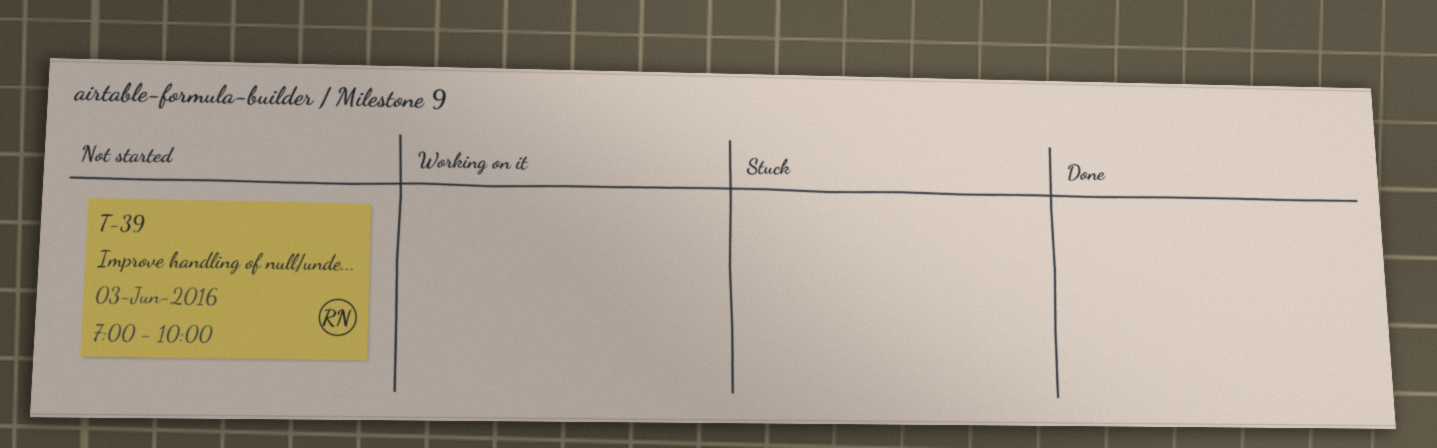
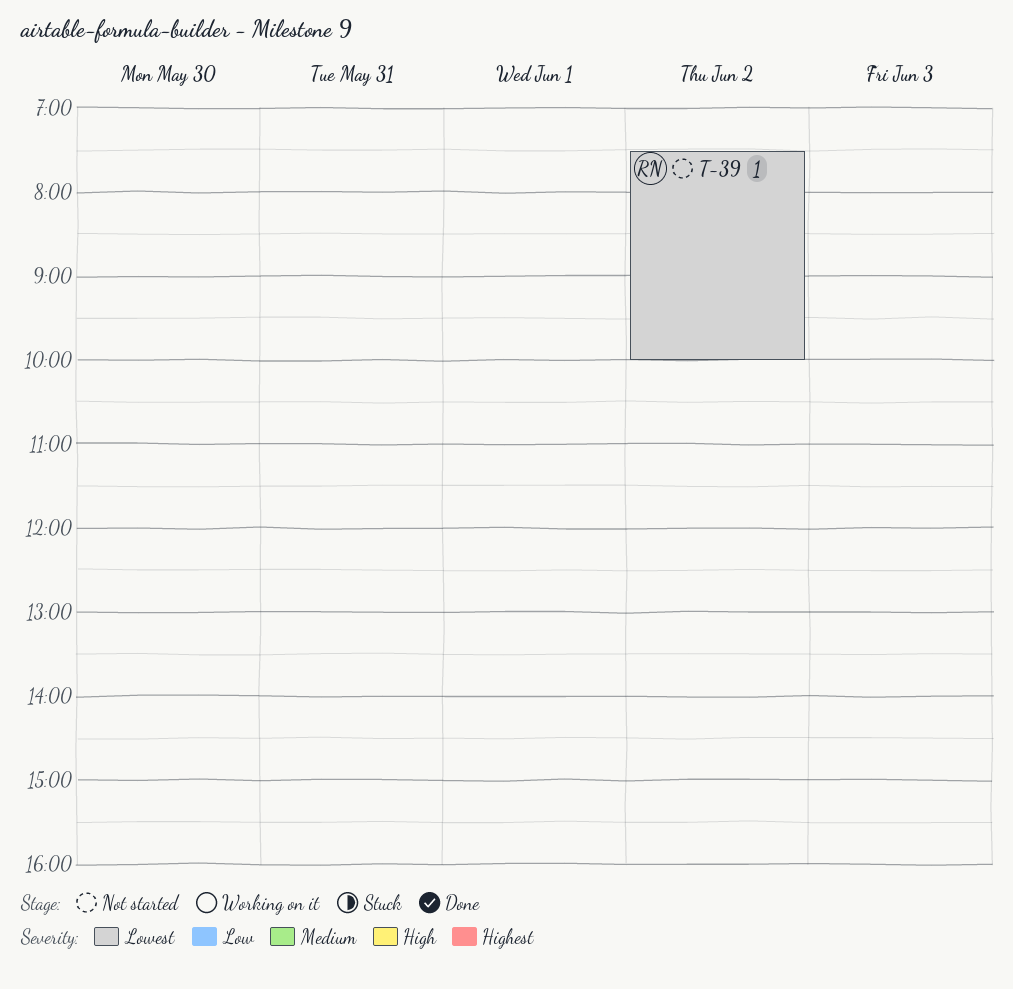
T-39, day: Jun 3 -> Jun 2
T-39, begins: 07:00 -> 07:30

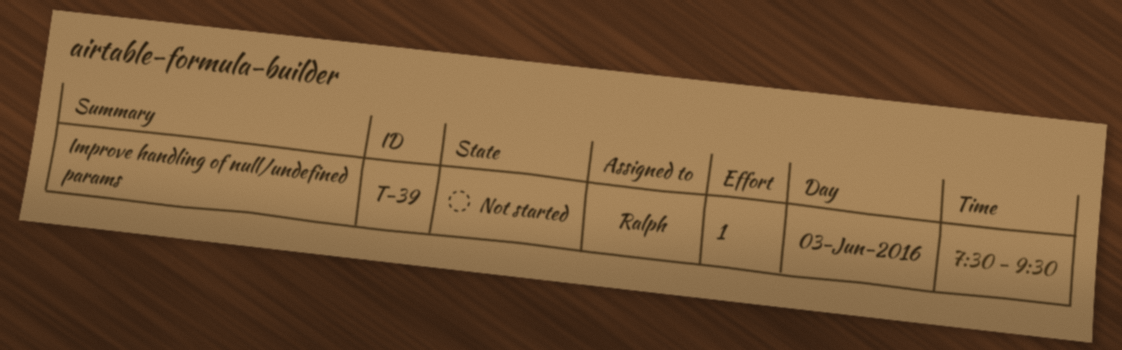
T-39, day: Jun 2 -> Jun 3
T-39, ends: 10:00 -> 09:30

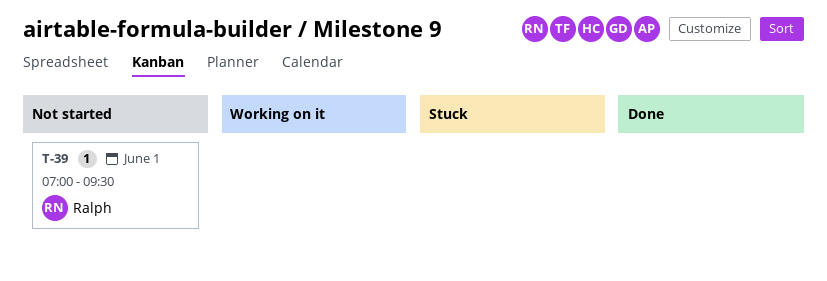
T-39, day: Jun 3 -> Jun 1
T-39, begins: 07:30 -> 07:00

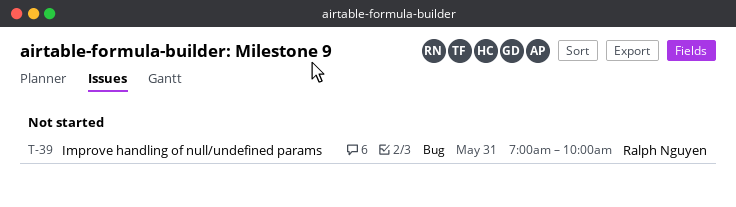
T-39, day: Jun 1 -> May 31
T-39, ends: 09:30 -> 10:00

